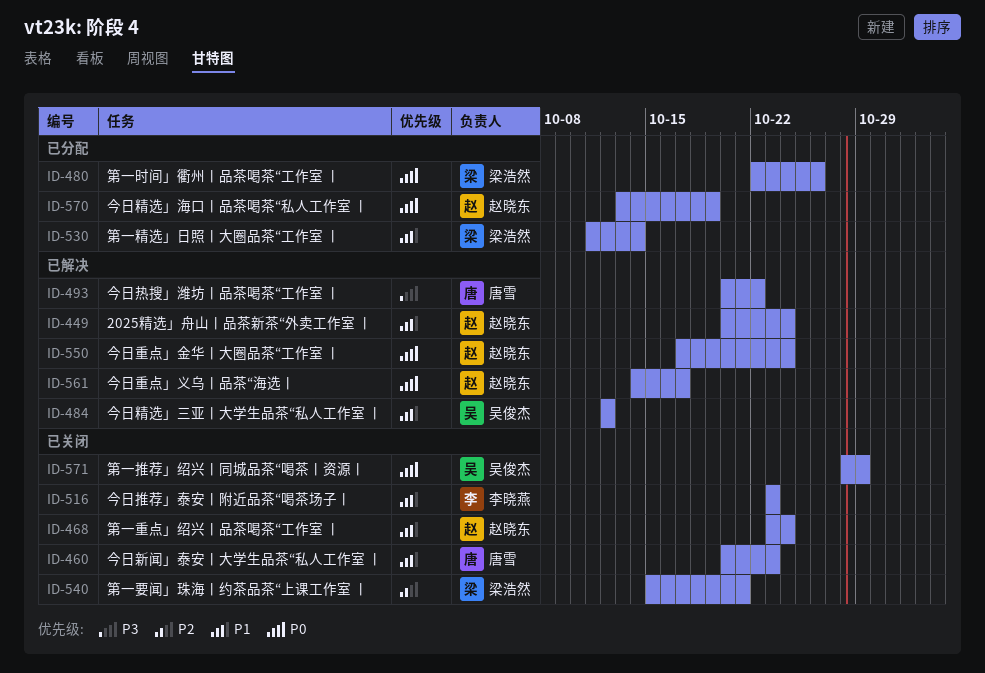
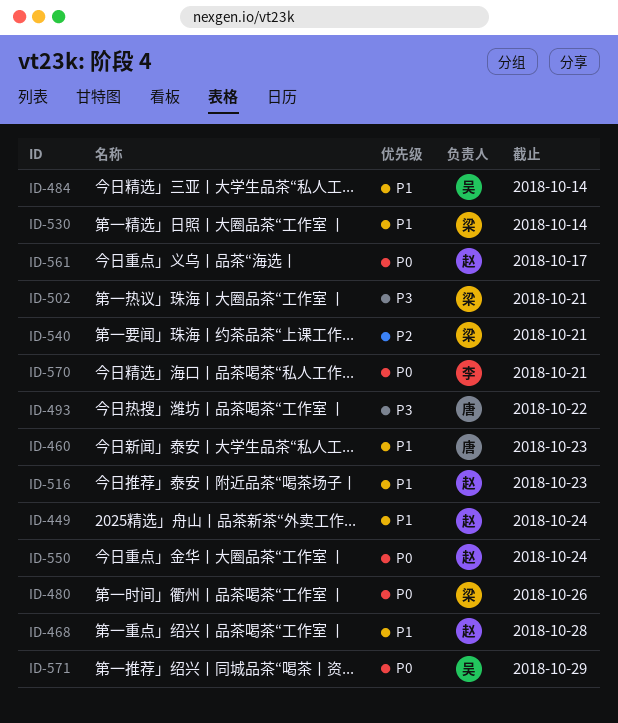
ID-468, due: Oct 24 -> Oct 28
ID-484, due: Oct 12 -> Oct 14
ID-502: none -> present
ID-516, owner: 李晓燕 -> 赵晓东
ID-570, owner: 赵晓东 -> 李晓燕
ID-570, due: Oct 19 -> Oct 21

